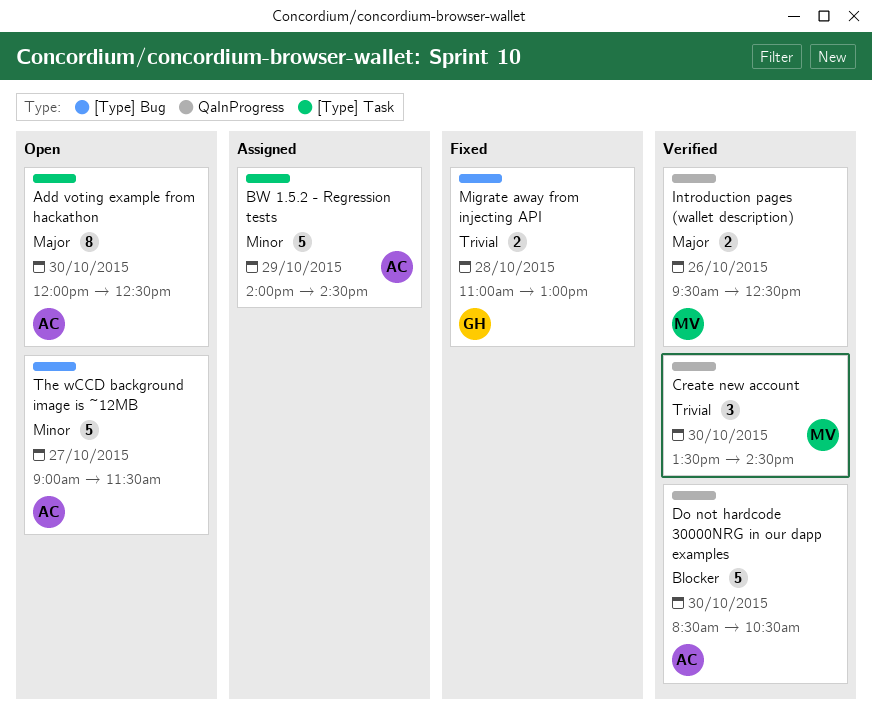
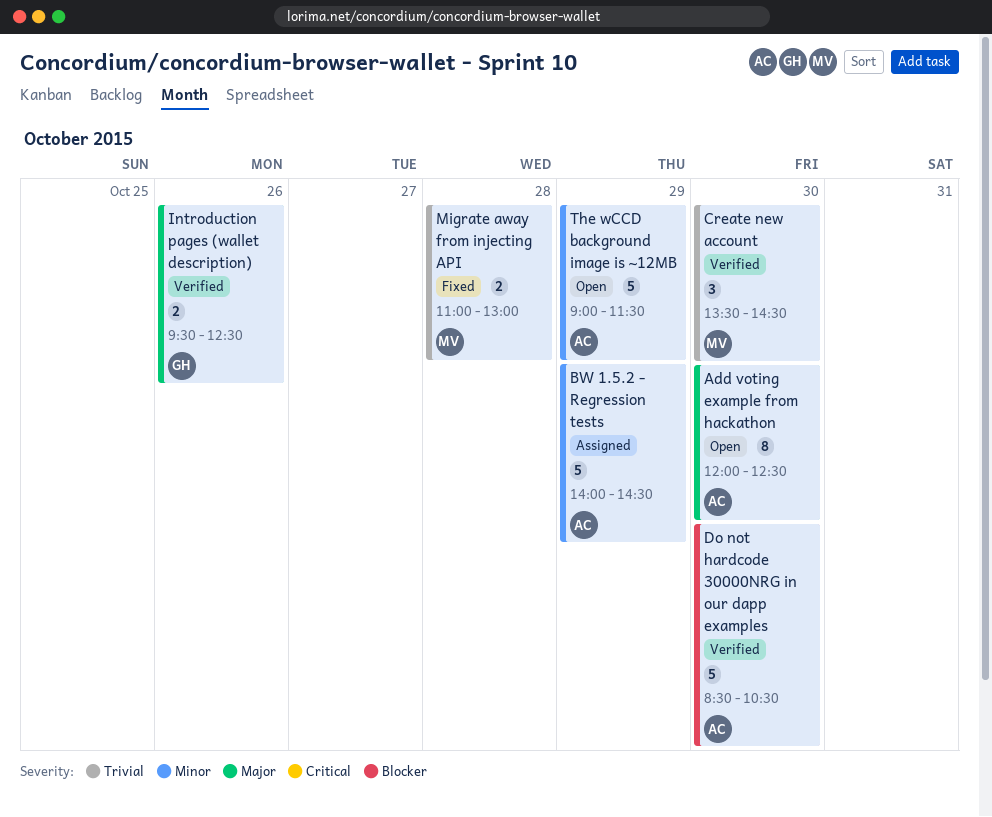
Introduction pages (wallet description), owner: MV -> GH
Migrate away from injecting API, owner: GH -> MV
The wCCD background image is ~12MB, day: Oct 27 -> Oct 29

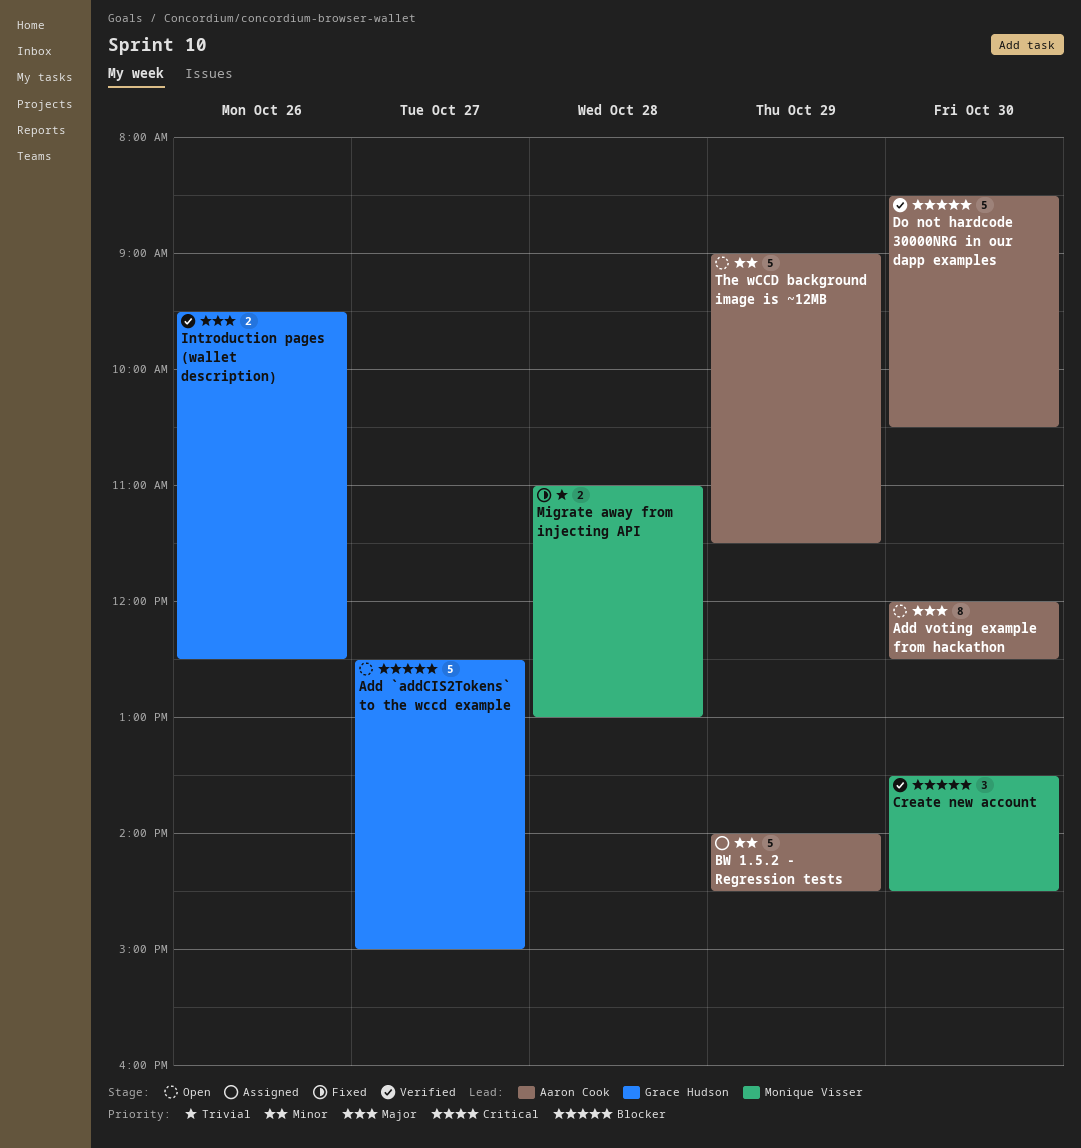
Add `addCIS2Tokens` to the wccd example: none -> present
Create new account, priority: Trivial -> Blocker

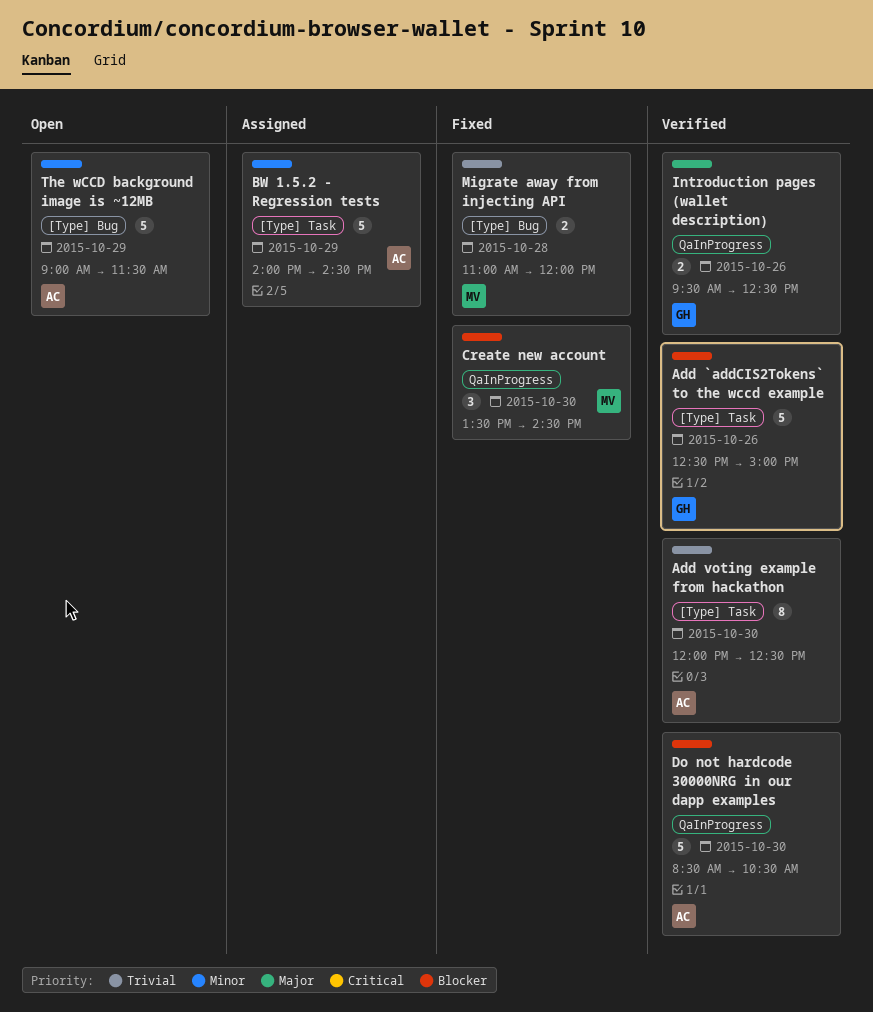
Add `addCIS2Tokens` to the wccd example, status: Open -> Verified
Add `addCIS2Tokens` to the wccd example, day: Oct 27 -> Oct 26
Add voting example from hackathon, status: Open -> Verified
Add voting example from hackathon, priority: Major -> Trivial
Create new account, status: Verified -> Fixed
Migrate away from injecting API, ends: 13:00 -> 12:00

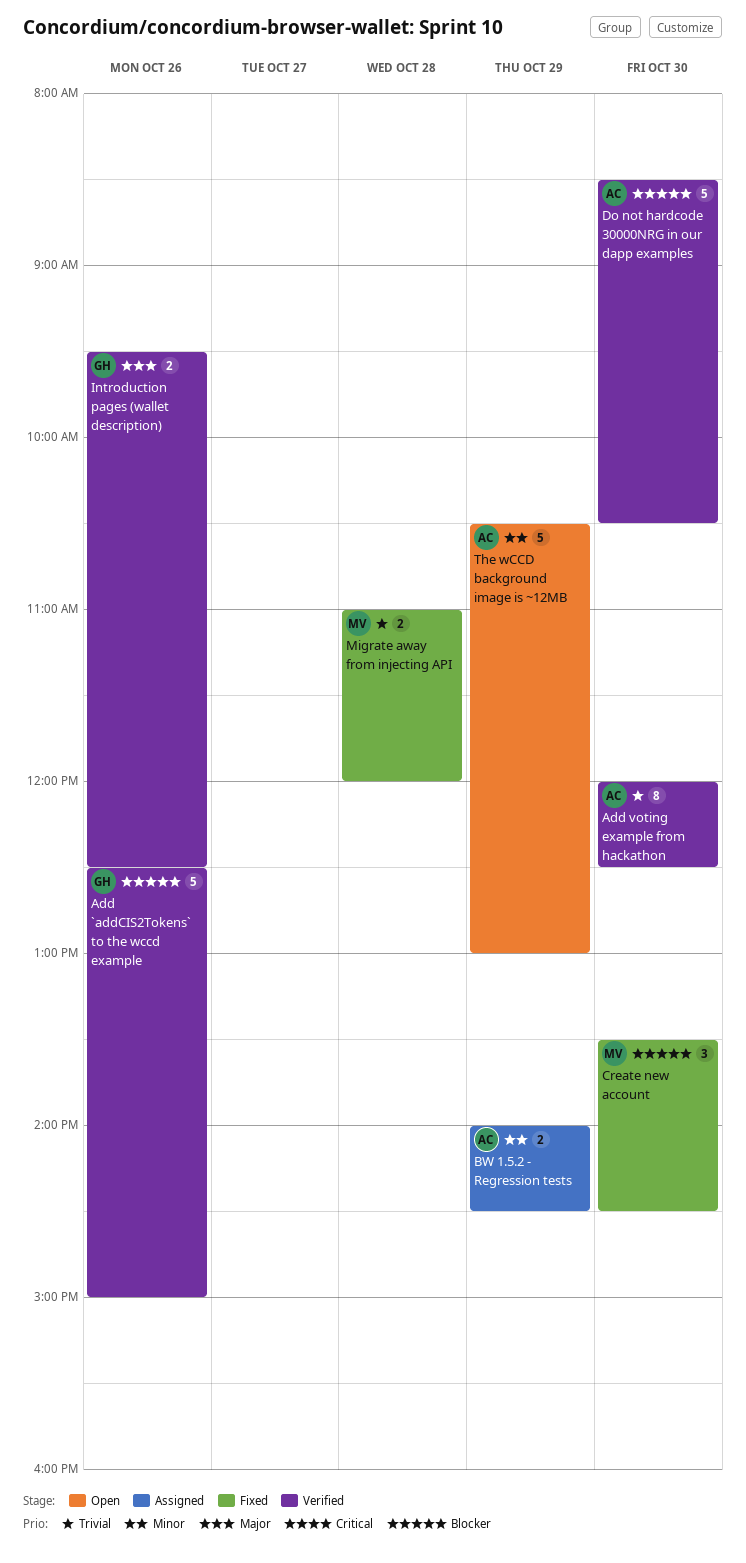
BW 1.5.2 - Regression tests, estimate: 5 -> 2
The wCCD background image is ~12MB, begins: 09:00 -> 10:30
The wCCD background image is ~12MB, ends: 11:30 -> 13:00

